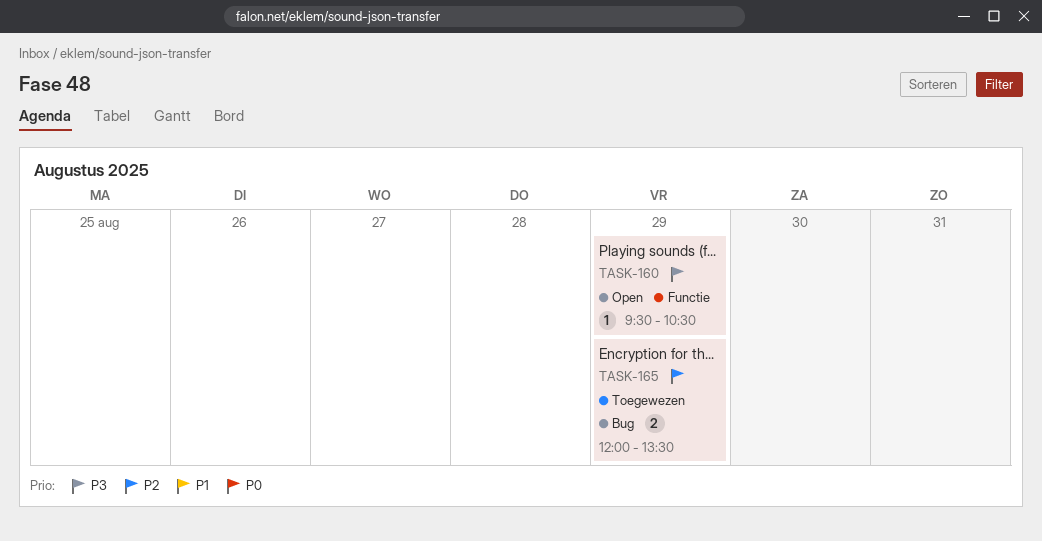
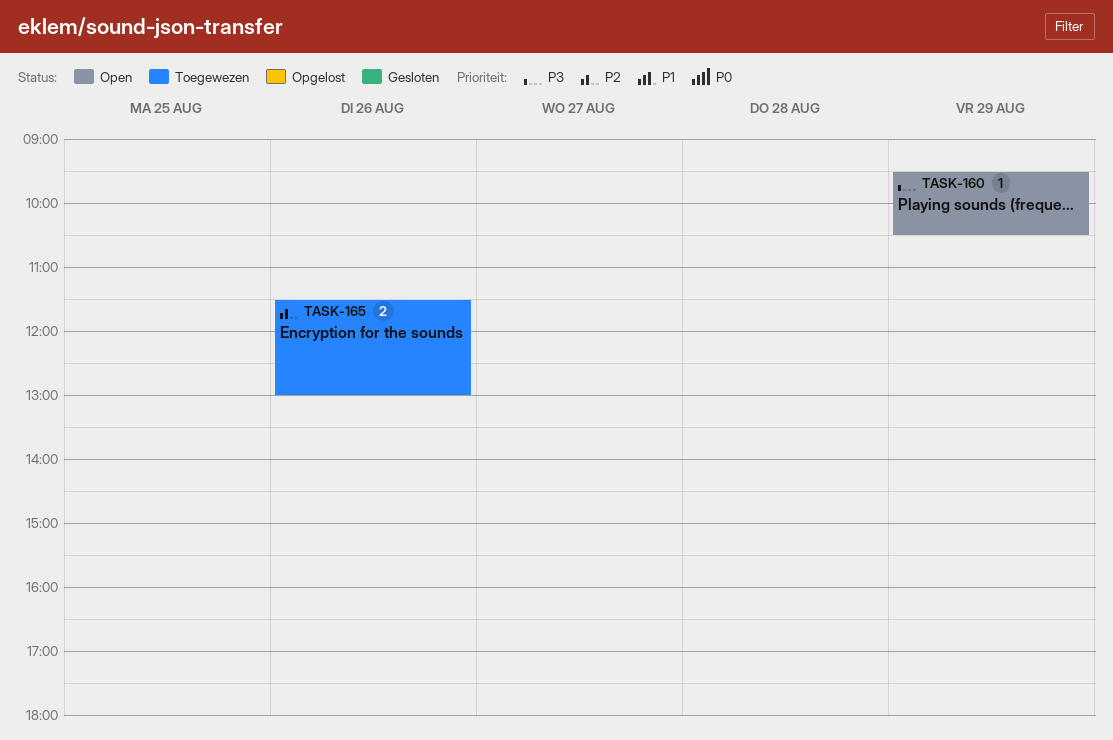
TASK-165, day: Aug 29 -> Aug 26
TASK-165, begins: 12:00 -> 11:30
TASK-165, ends: 13:30 -> 13:00

